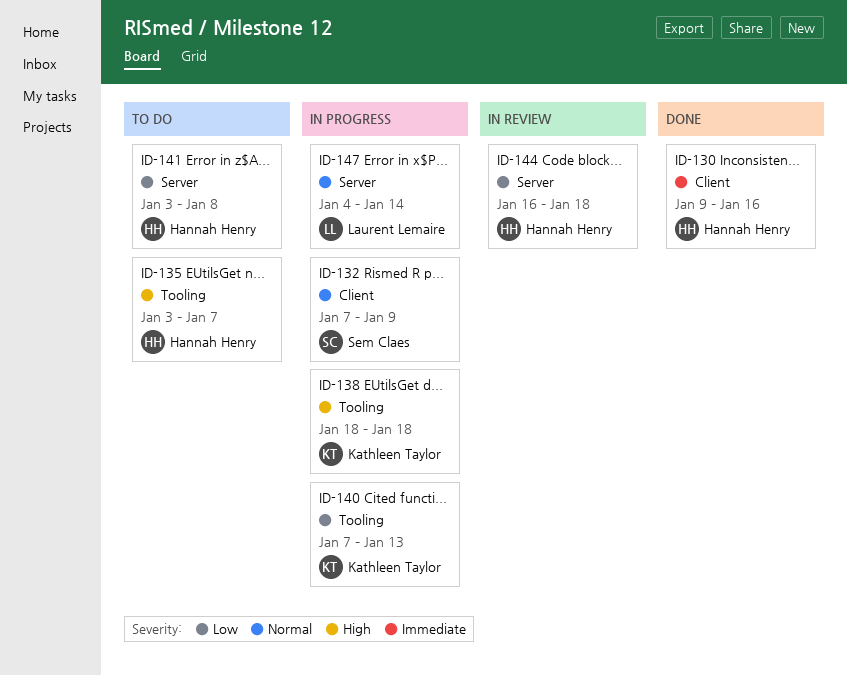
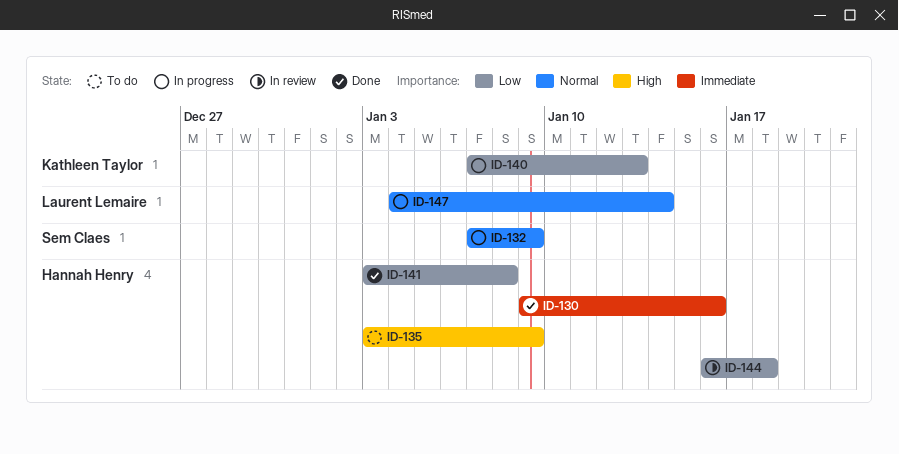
ID-135, due: Jan 7 -> Jan 9
ID-138: present -> none
ID-141, status: To do -> Done

